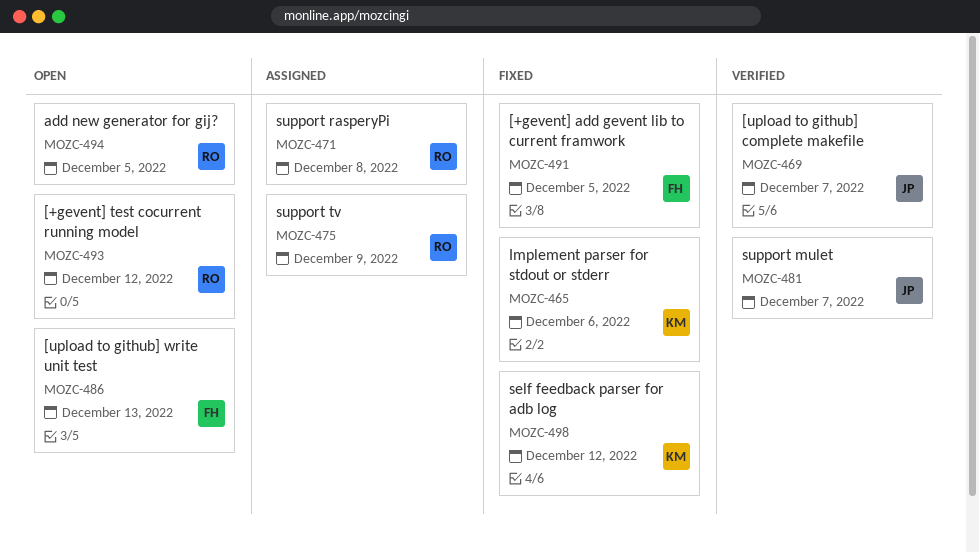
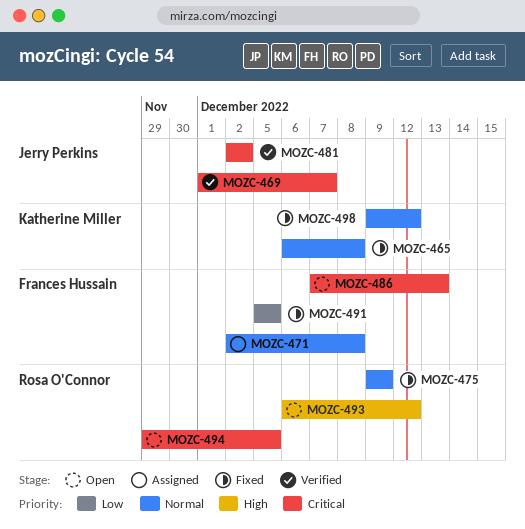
MOZC-465, due: Dec 6 -> Dec 8
MOZC-471, owner: Rosa O'Connor -> Frances Hussain
MOZC-475, status: Assigned -> Fixed
MOZC-481, due: Dec 7 -> Dec 2

